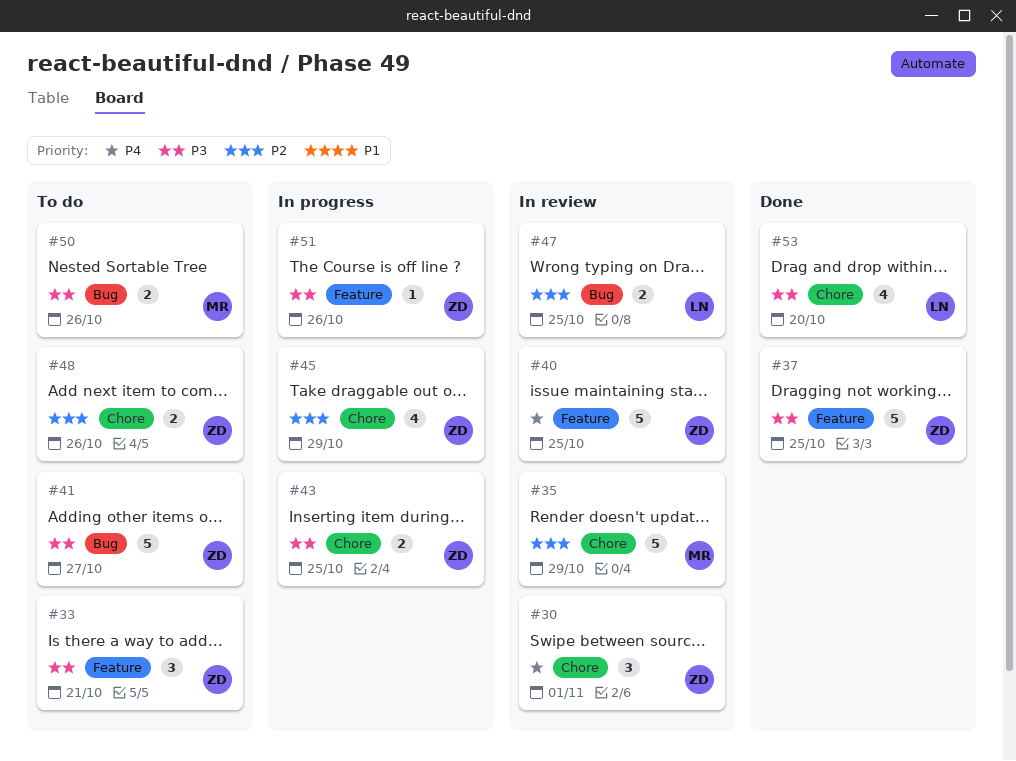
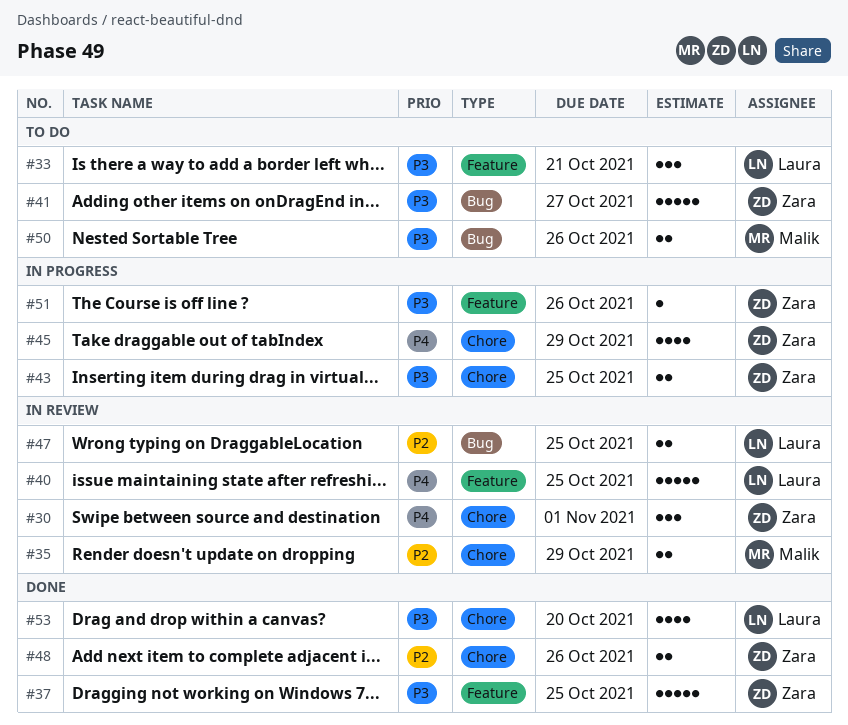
#33, owner: Zara -> Laura
#35, estimate: 5 -> 2
#40, owner: Zara -> Laura
#45, priority: P2 -> P4
#48, status: To do -> Done

